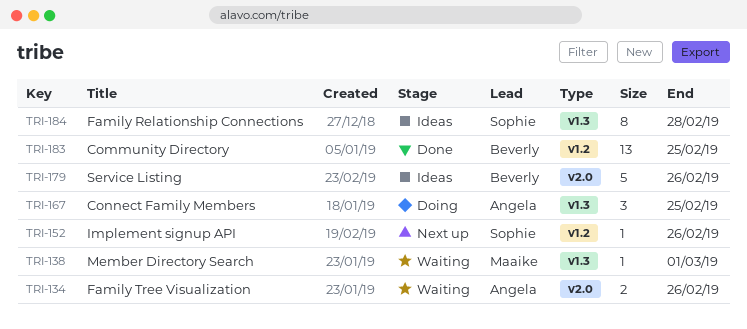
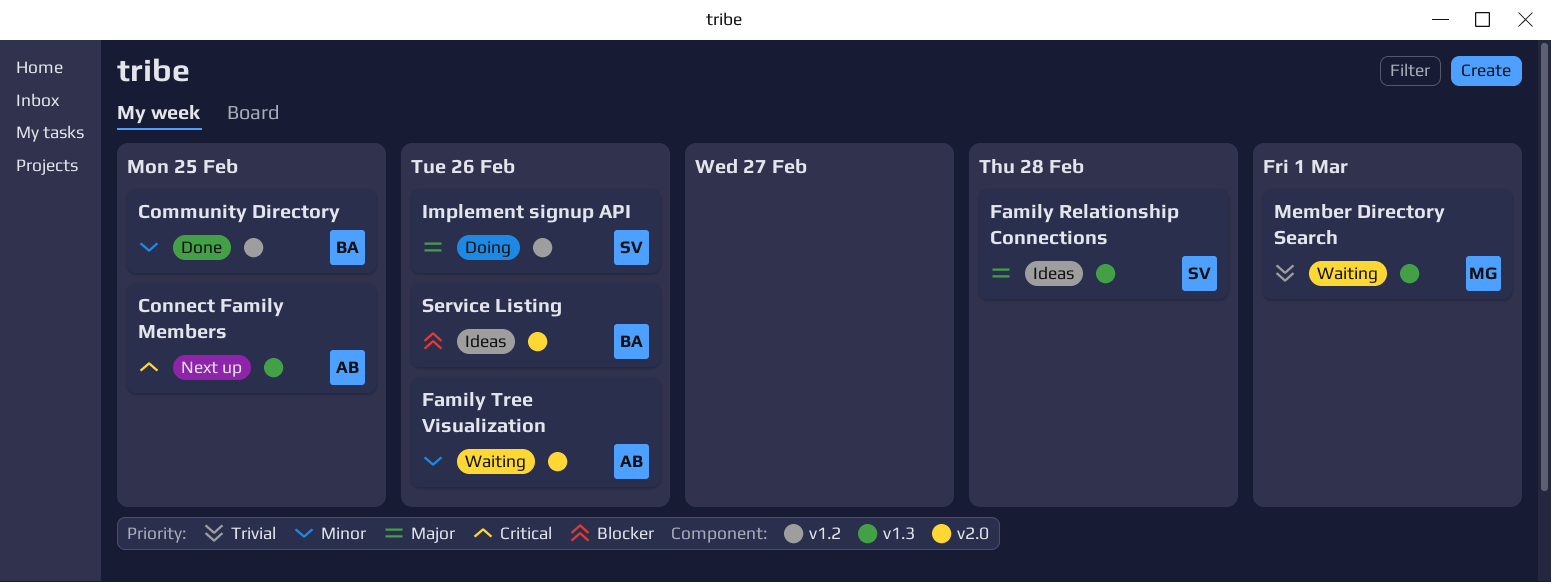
Connect Family Members, status: Doing -> Next up
Implement signup API, status: Next up -> Doing

